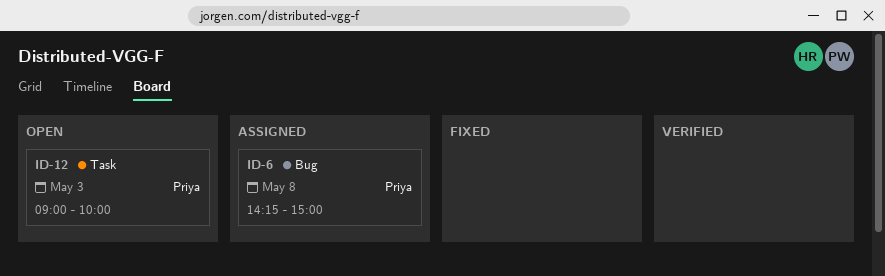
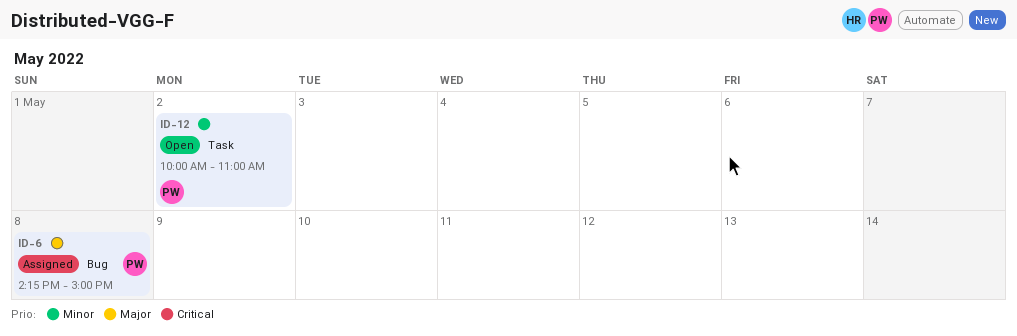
ID-12, day: May 3 -> May 2
ID-12, begins: 09:00 -> 10:00
ID-12, ends: 10:00 -> 11:00

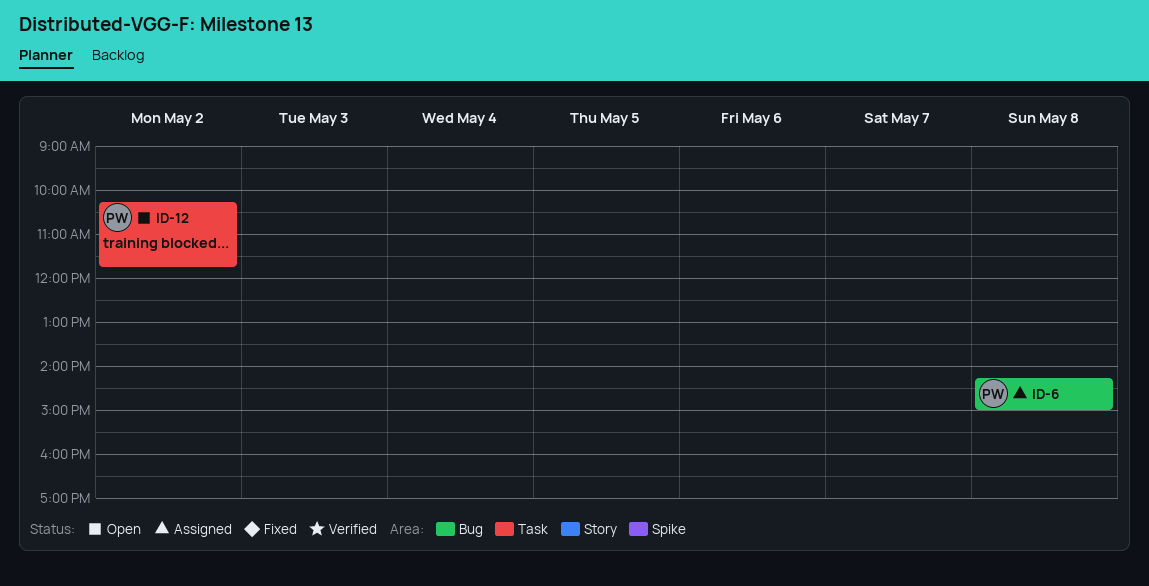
ID-12, begins: 10:00 -> 10:15
ID-12, ends: 11:00 -> 11:45

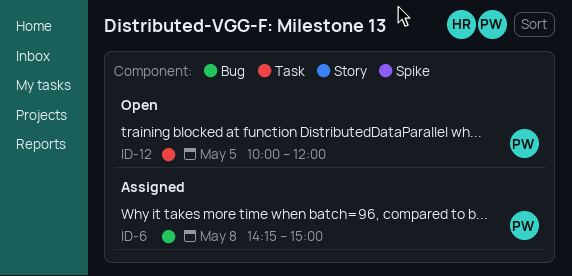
ID-12, day: May 2 -> May 5
ID-12, begins: 10:15 -> 10:00
ID-12, ends: 11:45 -> 12:00

